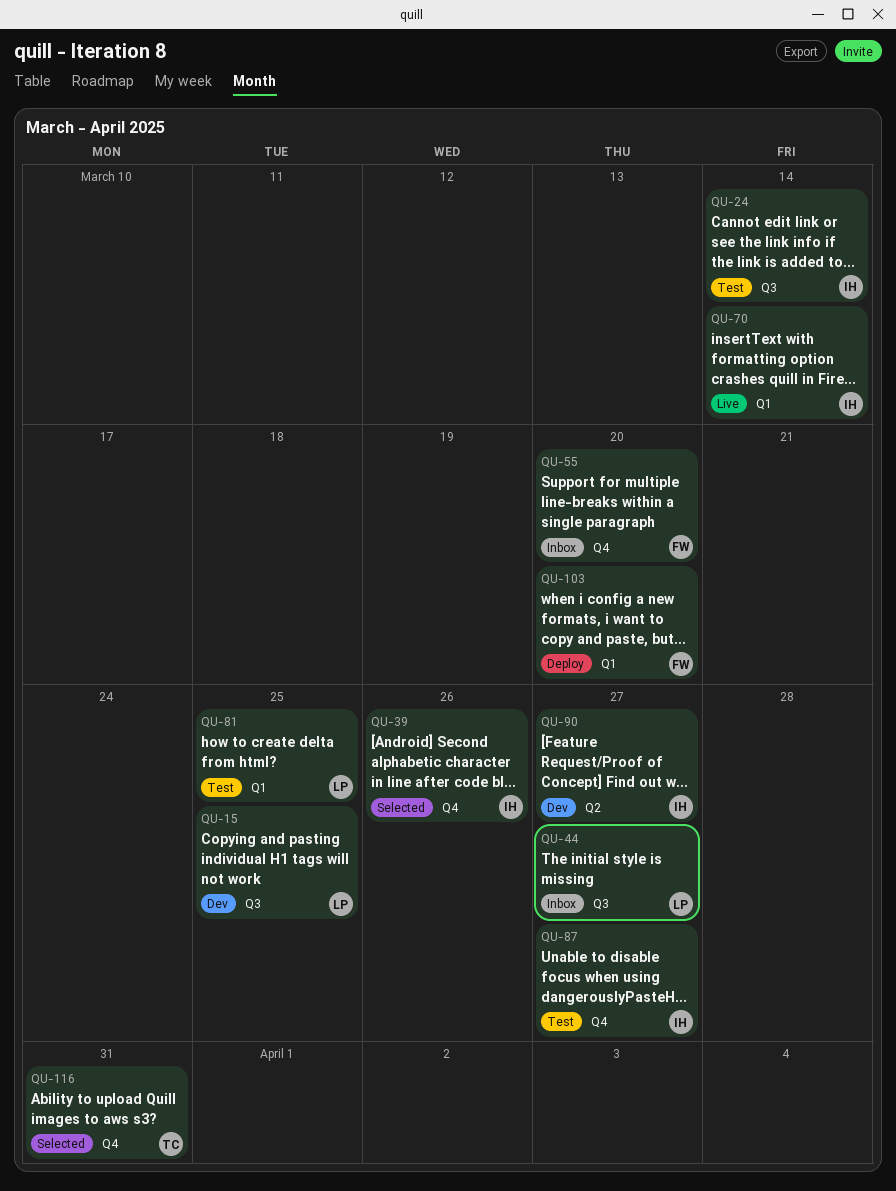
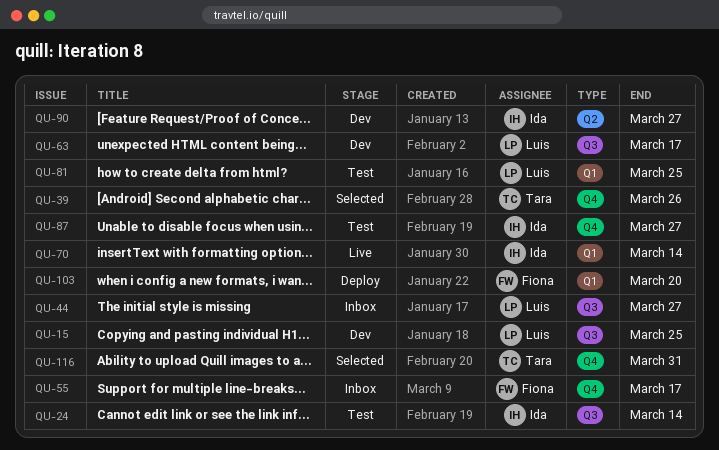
QU-39, owner: Ida -> Tara
QU-55, due: Mar 20 -> Mar 17
QU-63: none -> present

